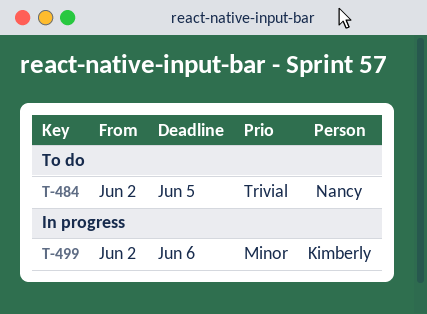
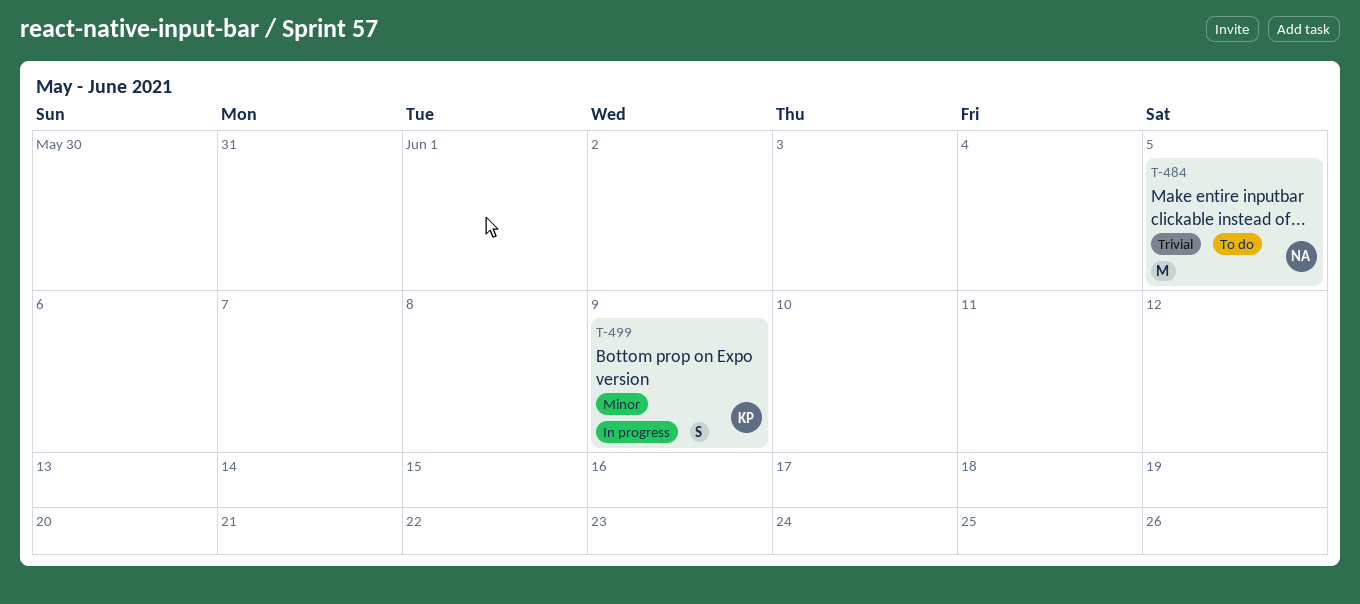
T-499, due: Jun 6 -> Jun 9

